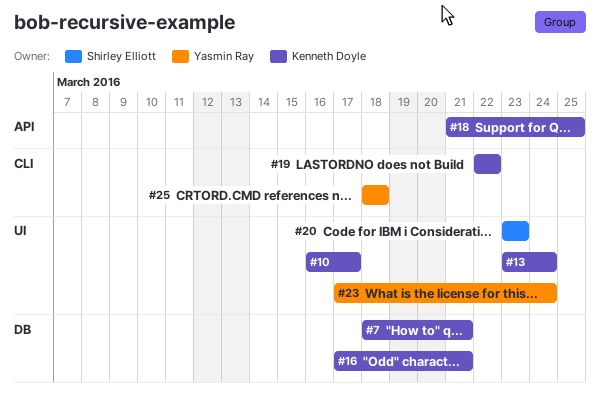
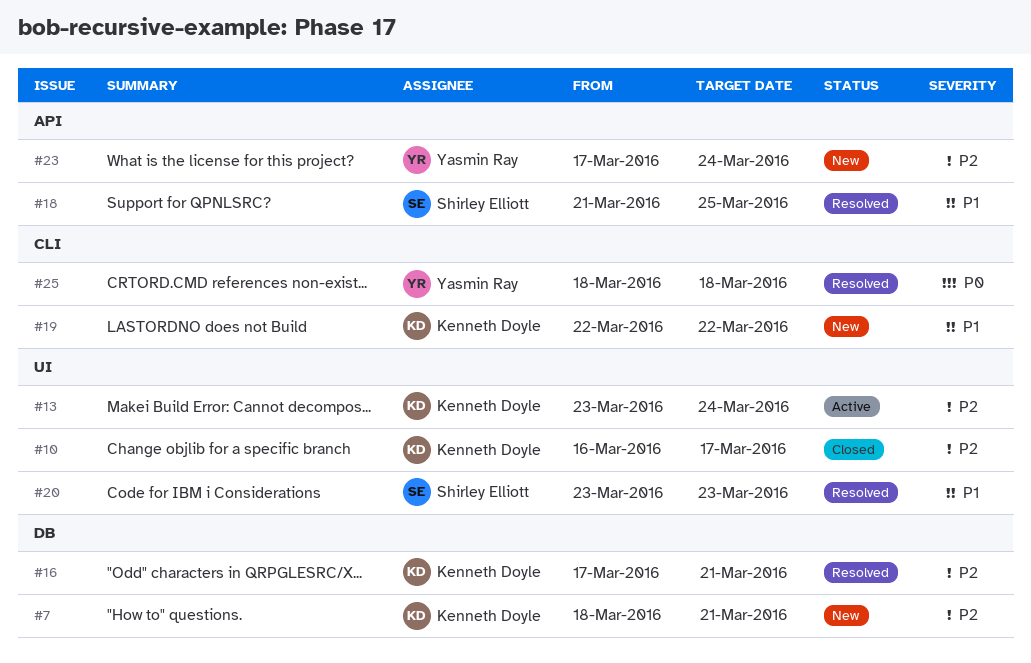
#18, owner: Kenneth Doyle -> Shirley Elliott
#23, label: UI -> API

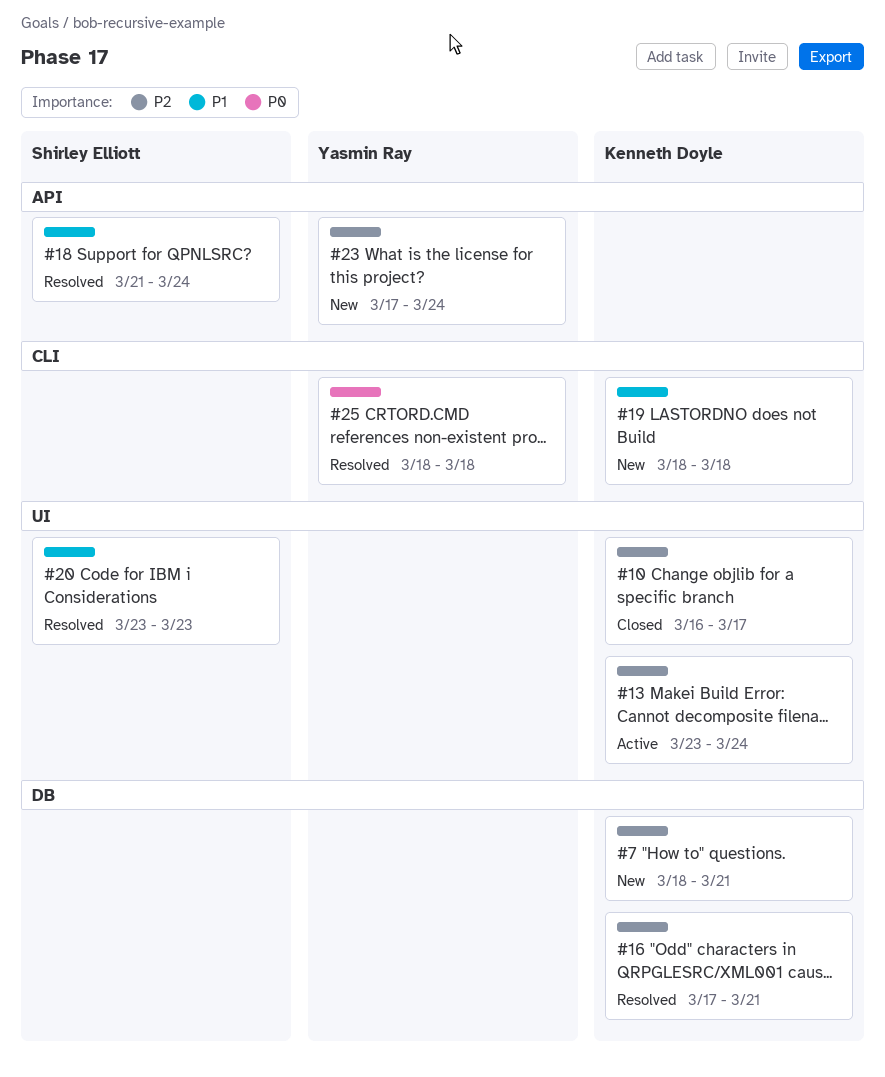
#18, due: Mar 25 -> Mar 24
#19, start: Mar 22 -> Mar 18
#19, due: Mar 22 -> Mar 18

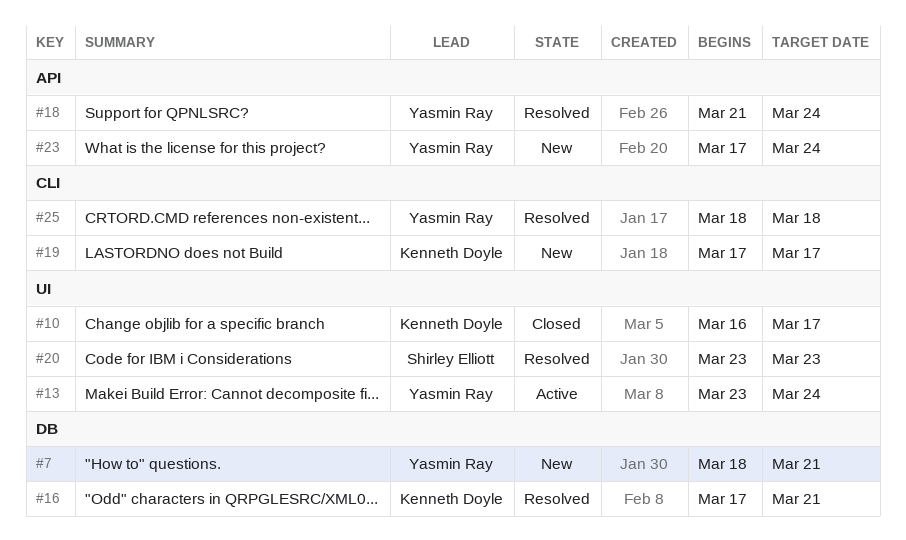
#7, owner: Kenneth Doyle -> Yasmin Ray
#13, owner: Kenneth Doyle -> Yasmin Ray
#18, owner: Shirley Elliott -> Yasmin Ray
#19, start: Mar 18 -> Mar 17
#19, due: Mar 18 -> Mar 17

